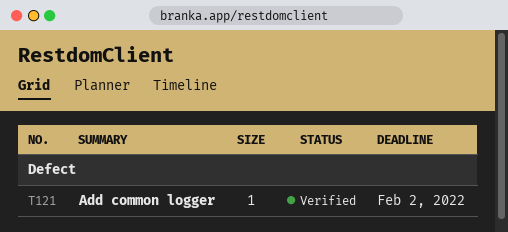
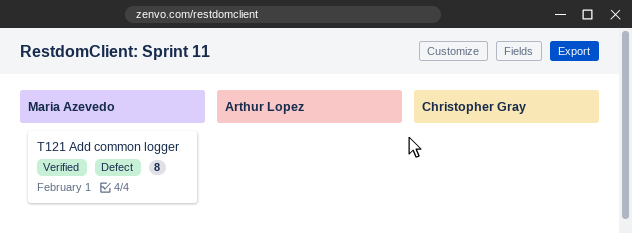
T121, estimate: 1 -> 8
T121, due: Feb 2 -> Feb 1

